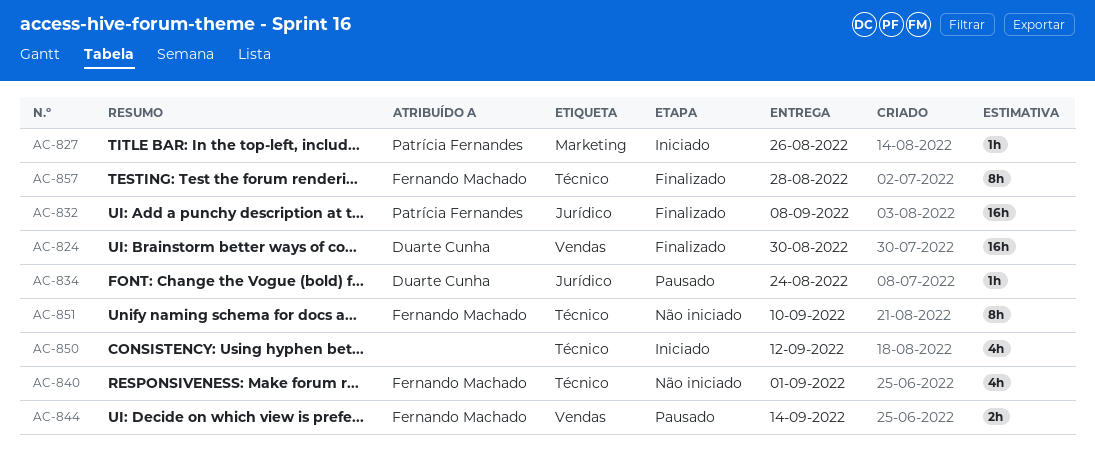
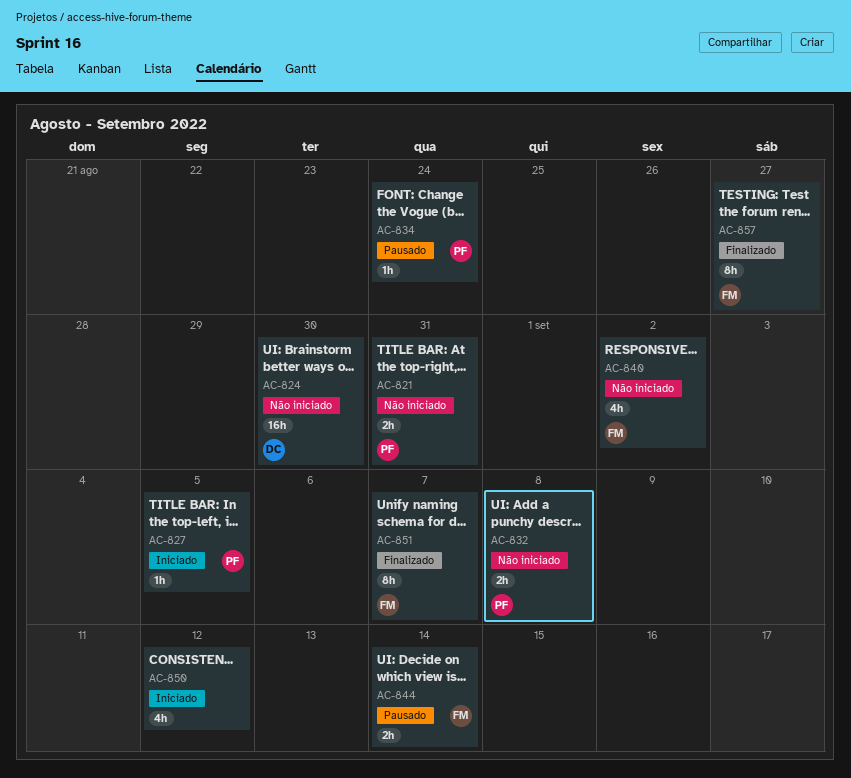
AC-821: none -> present
AC-824, status: Finalizado -> Não iniciado
AC-827, due: Aug 26 -> Sep 5
AC-832, status: Finalizado -> Não iniciado
AC-832, estimate: 16h -> 2h
AC-834, owner: Duarte Cunha -> Patrícia Fernandes
AC-840, due: Sep 1 -> Sep 2
AC-851, status: Não iniciado -> Finalizado
AC-851, due: Sep 10 -> Sep 7
AC-857, due: Aug 28 -> Aug 27

